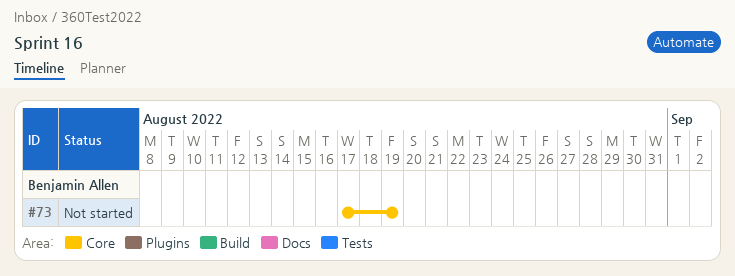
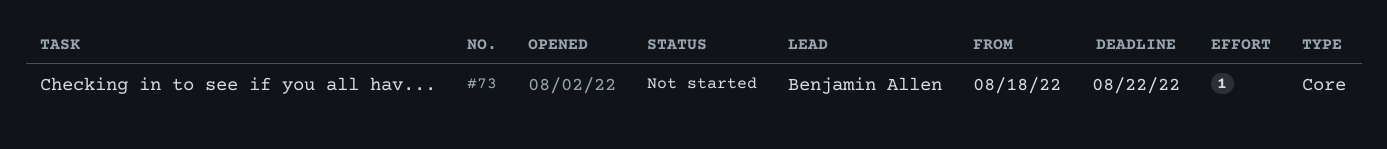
#73, start: Aug 17 -> Aug 18
#73, due: Aug 19 -> Aug 22

